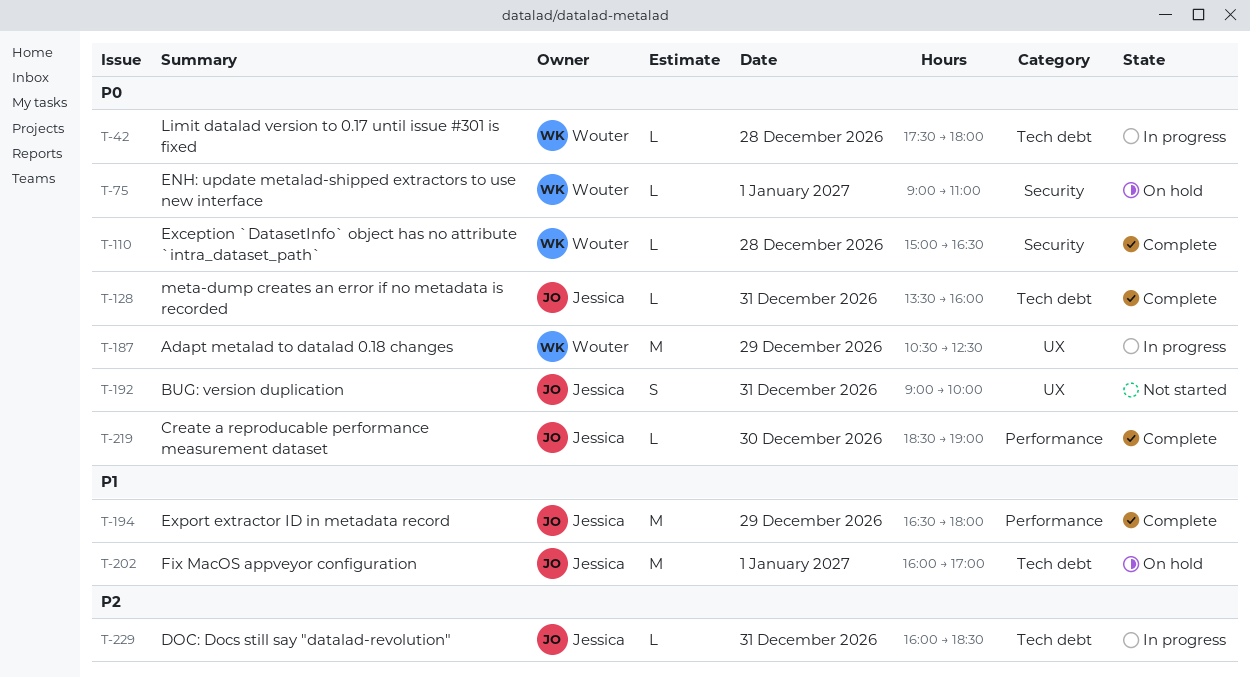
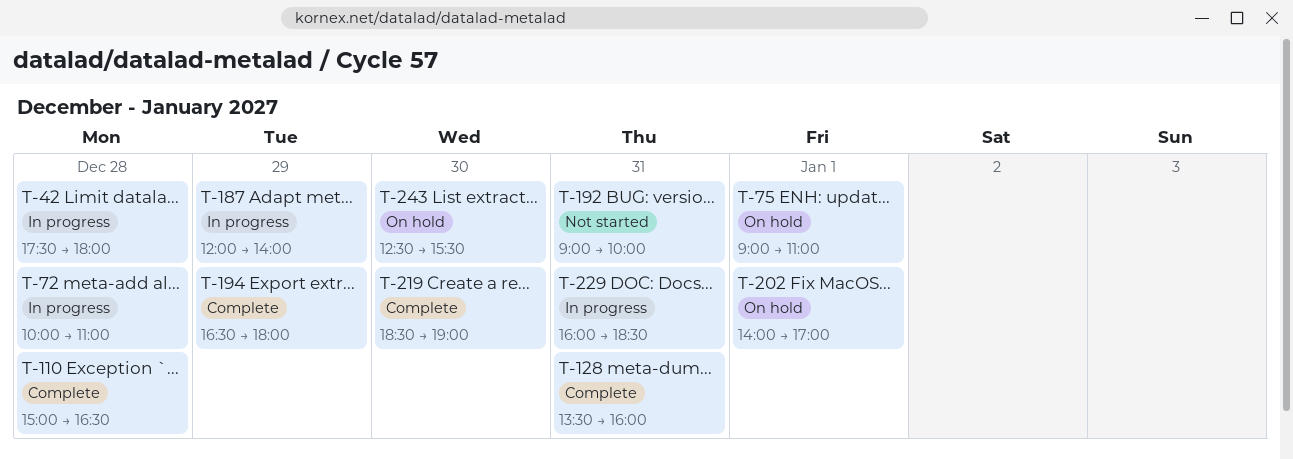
T-72: none -> present
T-187, begins: 10:30 -> 12:00
T-187, ends: 12:30 -> 14:00
T-202, begins: 16:00 -> 14:00
T-243: none -> present

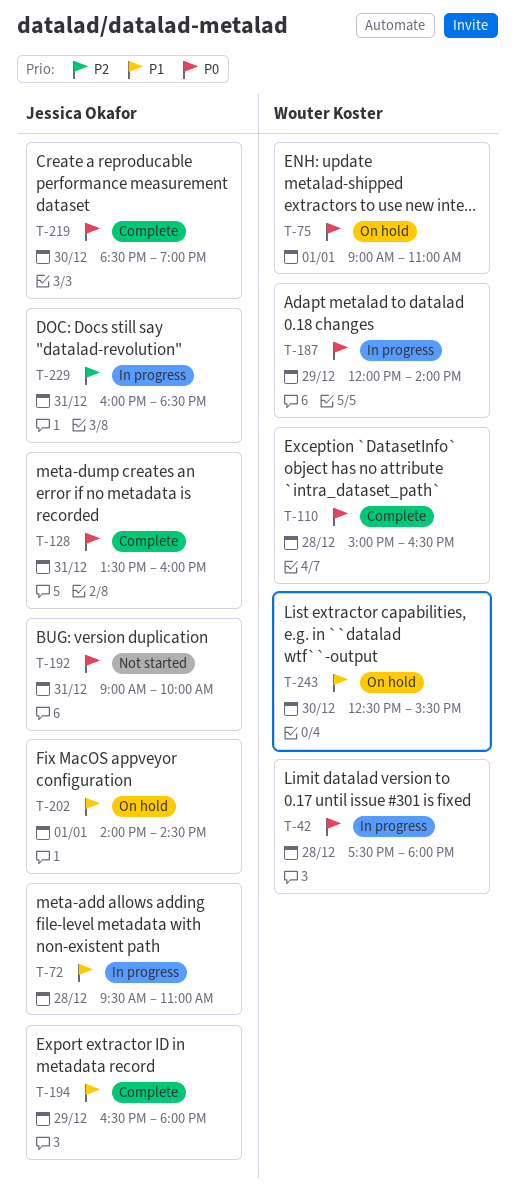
T-72, begins: 10:00 -> 09:30
T-202, ends: 17:00 -> 14:30

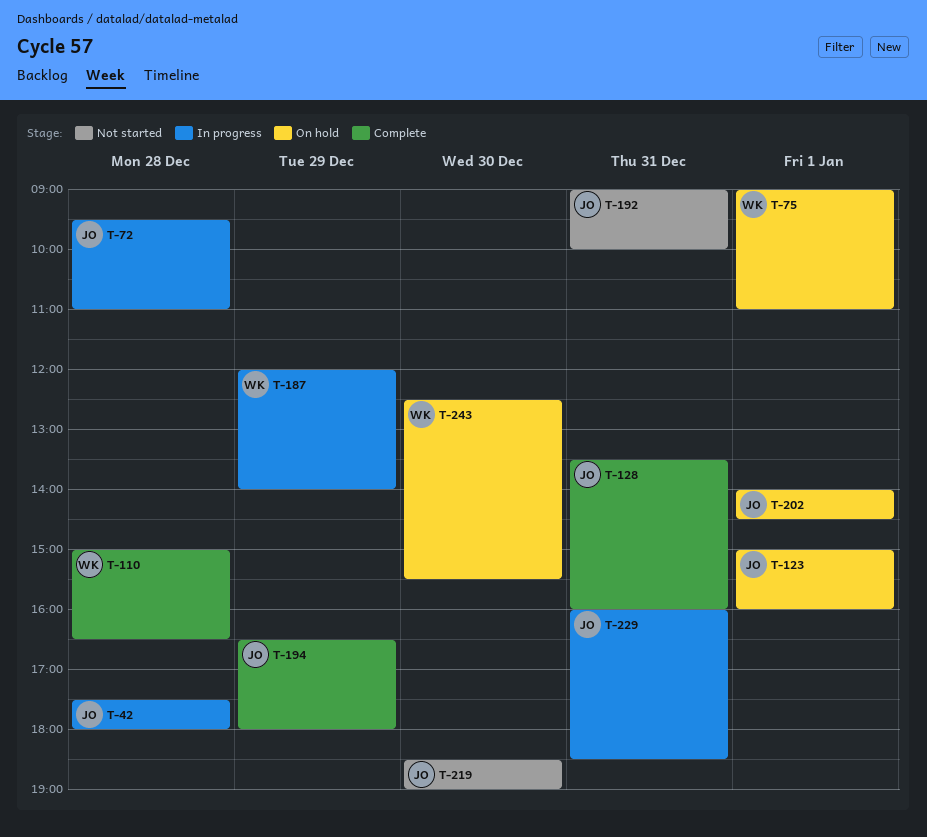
T-42, owner: Wouter Koster -> Jessica Okafor
T-123: none -> present
T-219, status: Complete -> Not started

